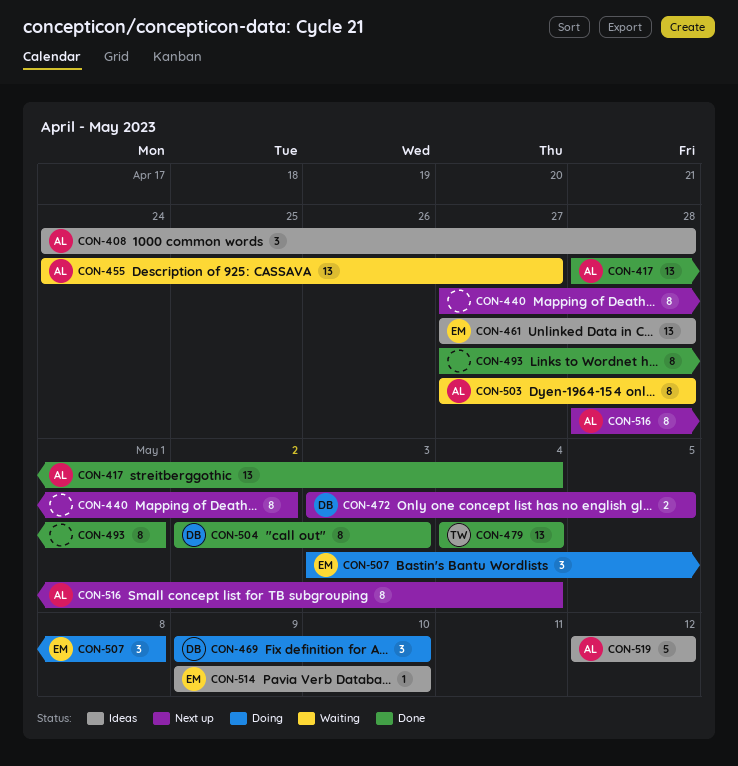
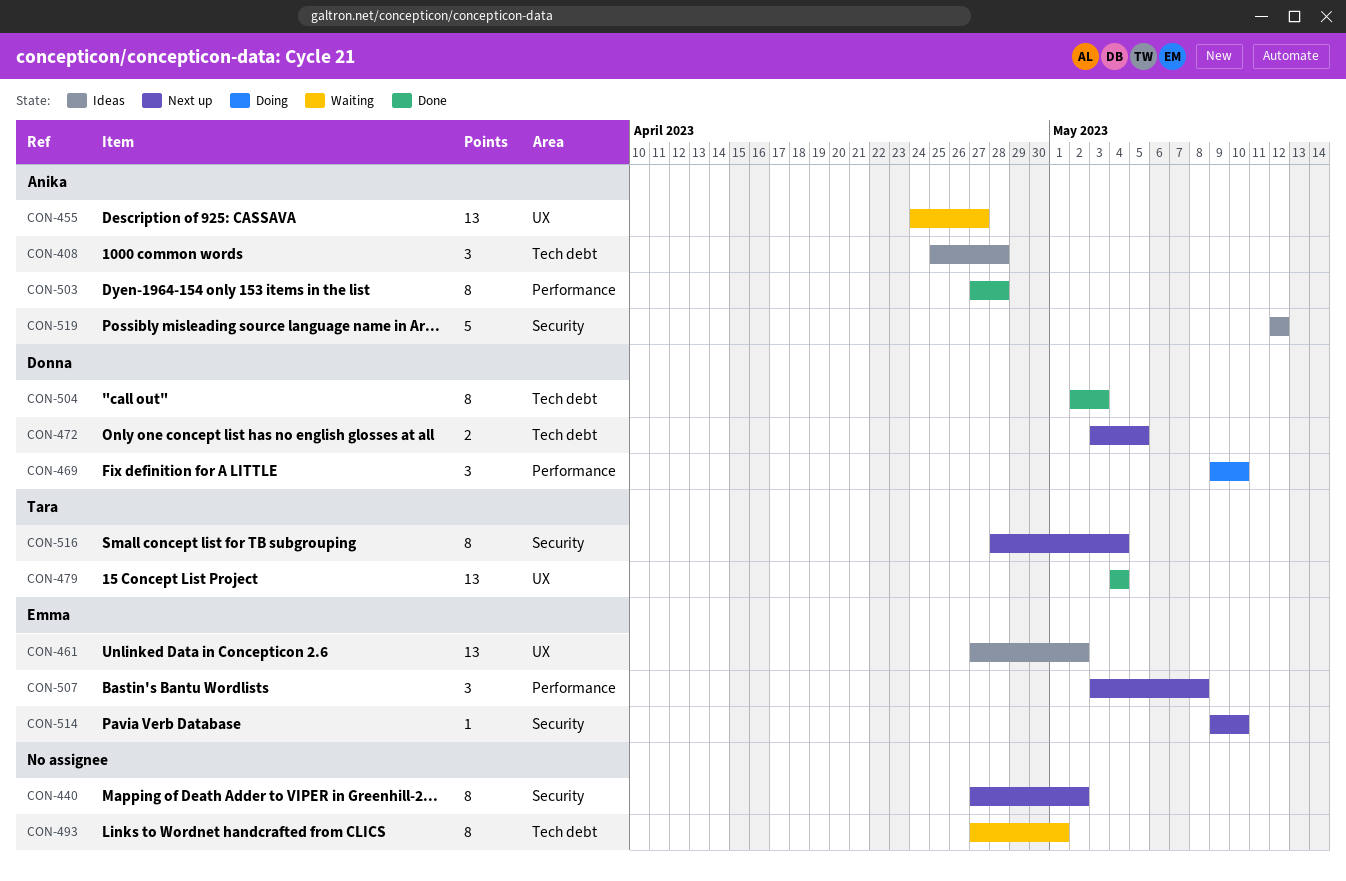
CON-408, start: Apr 24 -> Apr 25
CON-417: present -> none
CON-461, due: Apr 28 -> May 2
CON-493, status: Done -> Waiting
CON-503, status: Waiting -> Done
CON-507, status: Doing -> Next up
CON-514, status: Ideas -> Next up
CON-516, owner: Anika -> Tara

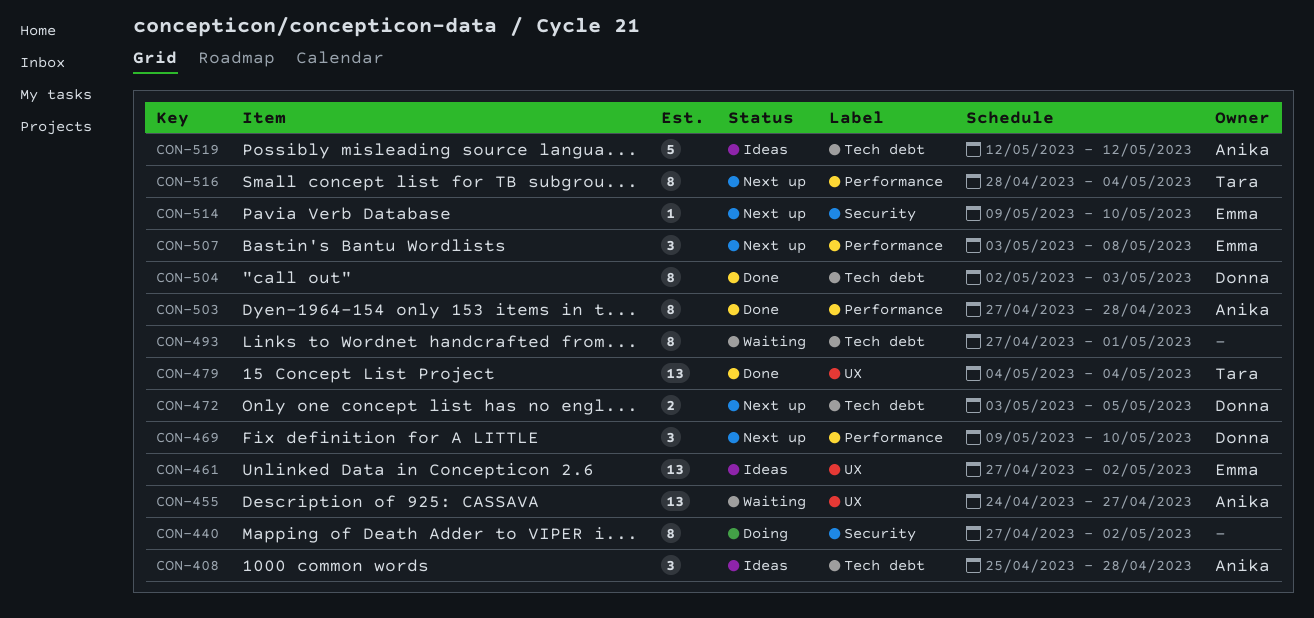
CON-440, status: Next up -> Doing
CON-469, status: Doing -> Next up
CON-516, label: Security -> Performance
CON-519, label: Security -> Tech debt

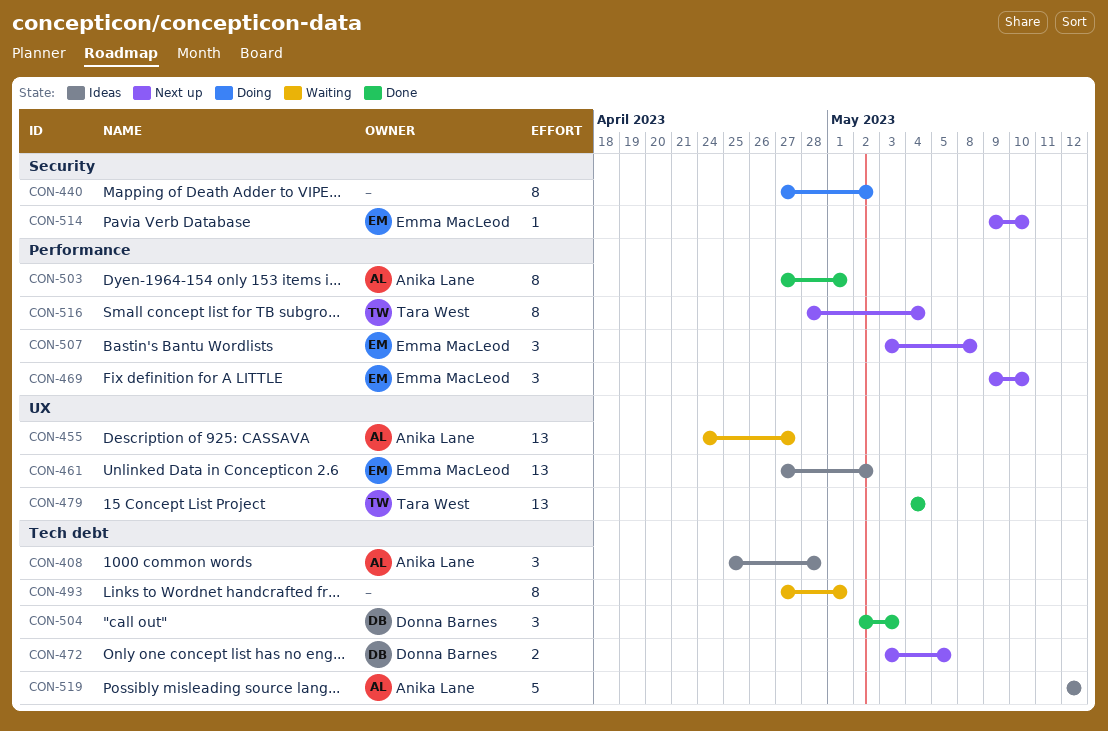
CON-469, owner: Donna Barnes -> Emma MacLeod
CON-503, due: Apr 28 -> May 1
CON-504, estimate: 8 -> 3

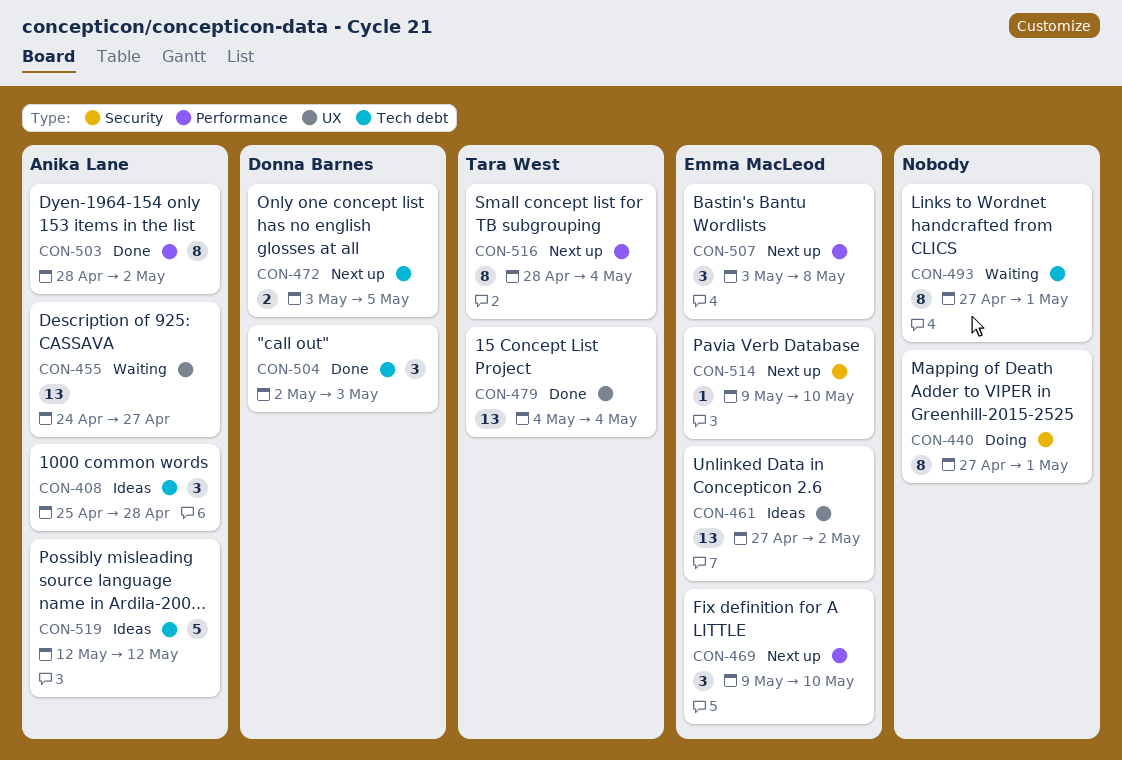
CON-440, due: May 2 -> May 1
CON-503, start: Apr 27 -> Apr 28
CON-503, due: May 1 -> May 2

